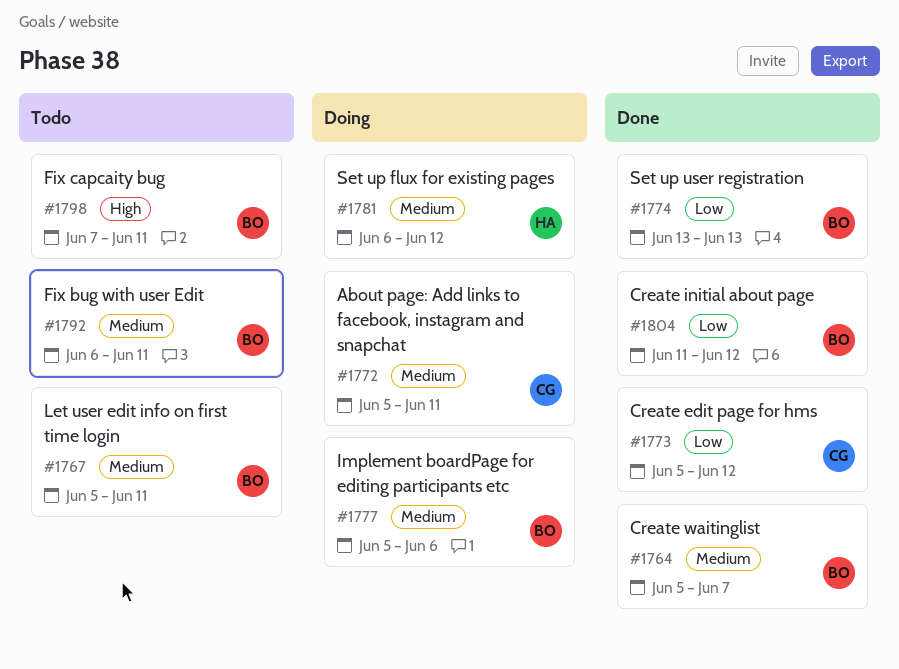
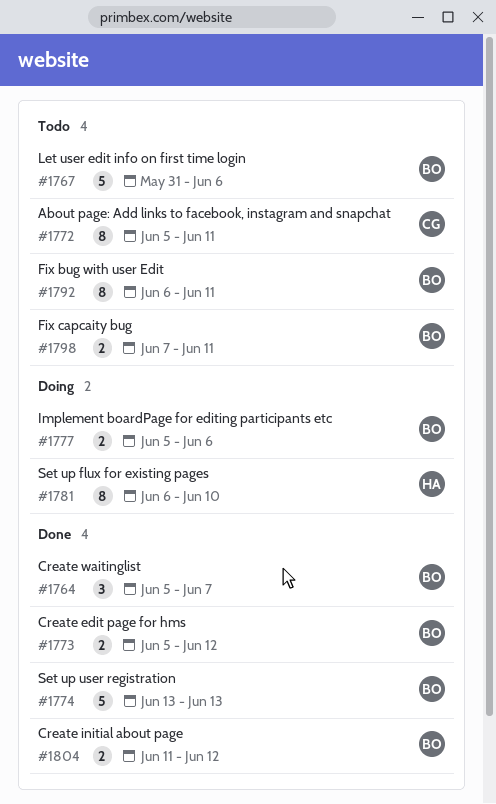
#1767, start: Jun 5 -> May 31
#1767, due: Jun 11 -> Jun 6
#1772, status: Doing -> Todo
#1773, owner: CG -> BO
#1781, due: Jun 12 -> Jun 10

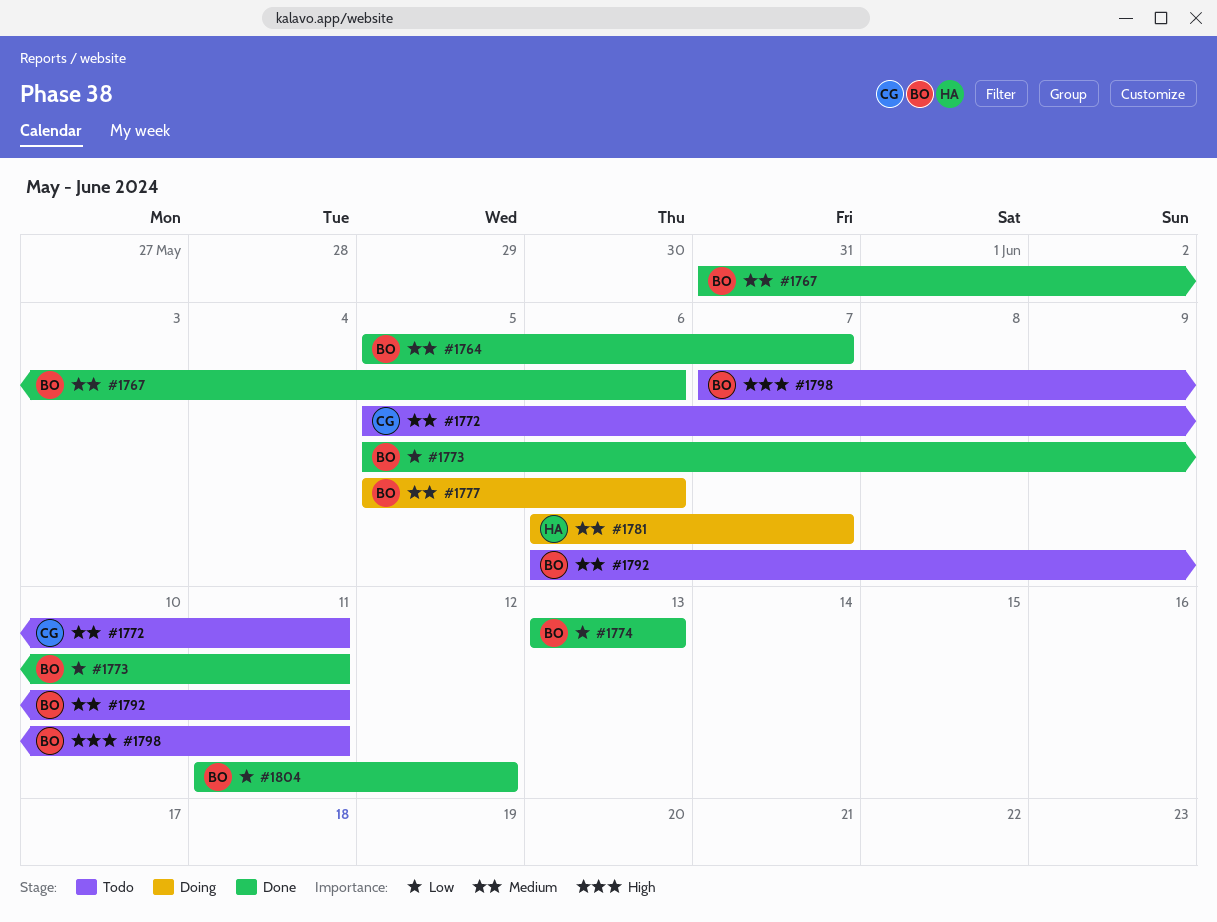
#1767, status: Todo -> Done
#1773, due: Jun 12 -> Jun 11
#1781, due: Jun 10 -> Jun 7

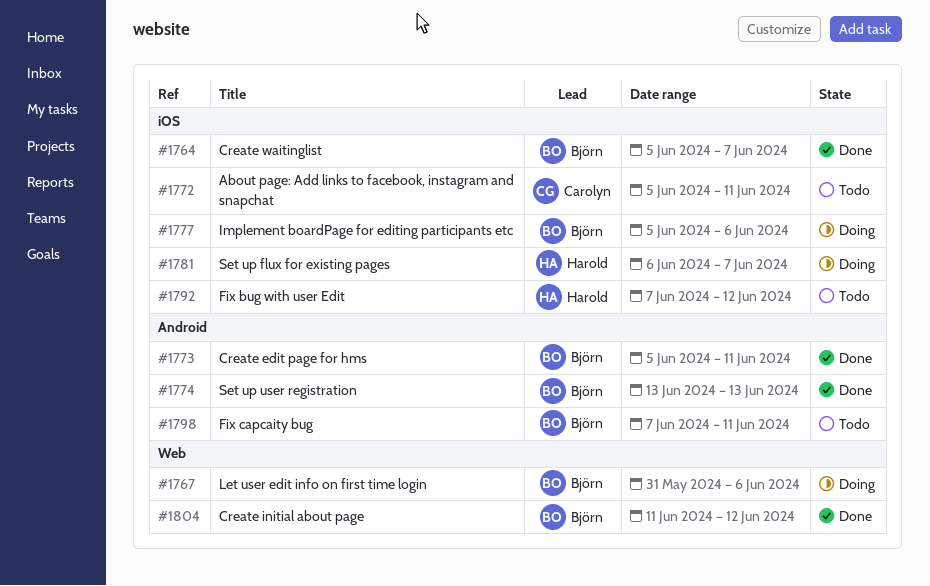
#1767, status: Done -> Doing
#1792, owner: Björn -> Harold
#1792, start: Jun 6 -> Jun 7
#1792, due: Jun 11 -> Jun 12

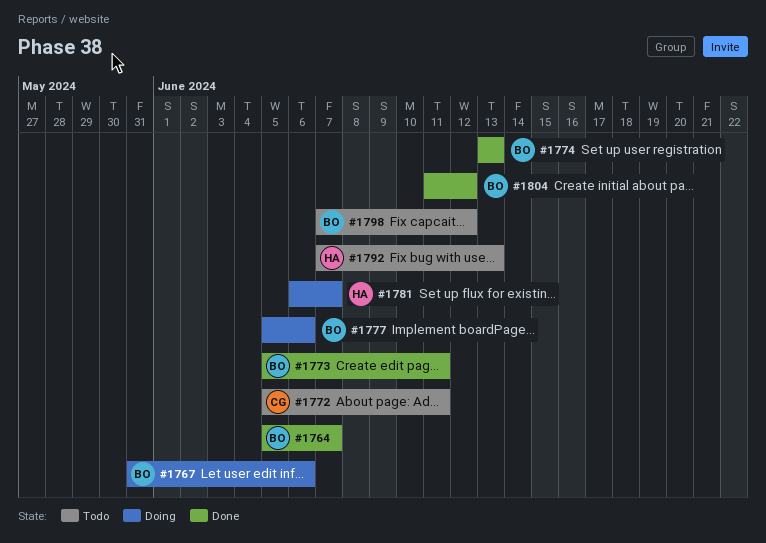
#1792, due: Jun 12 -> Jun 13
#1798, due: Jun 11 -> Jun 12

